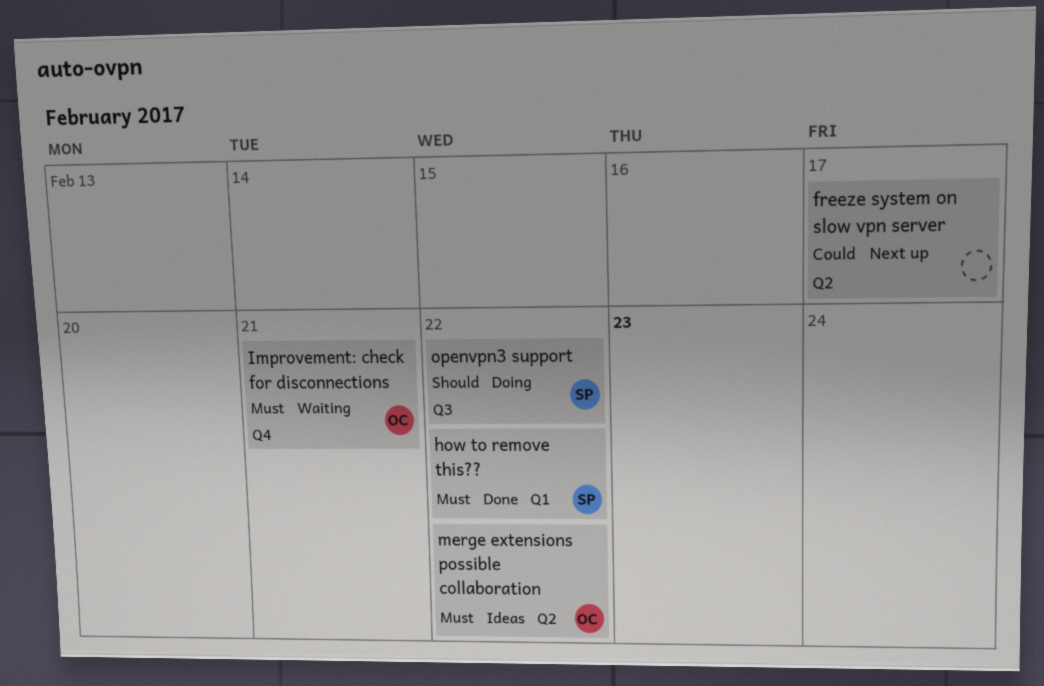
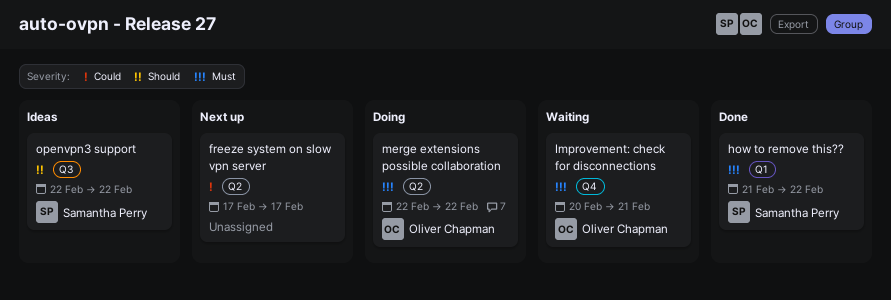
merge extensions possible collaboration, status: Ideas -> Doing
openvpn3 support, status: Doing -> Ideas

